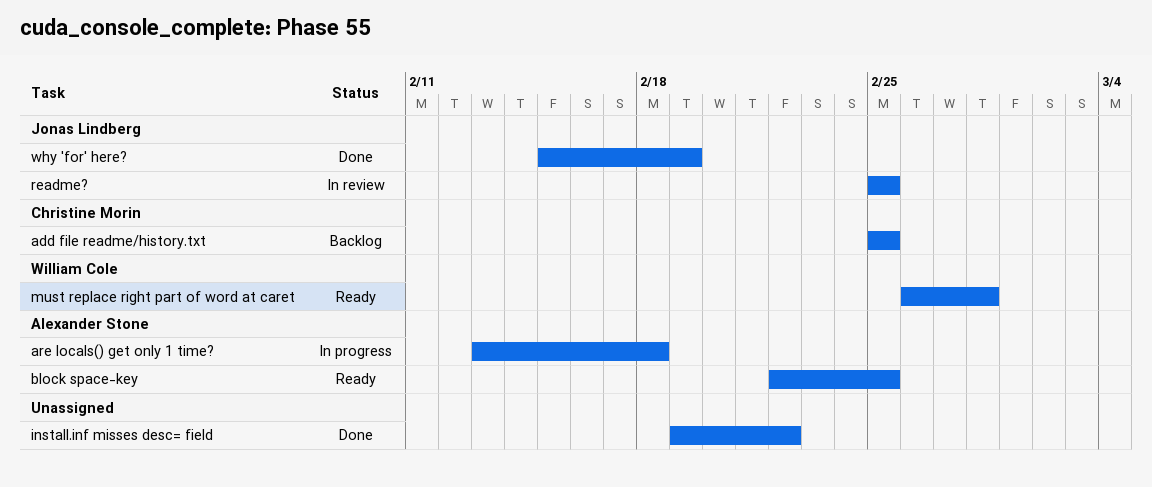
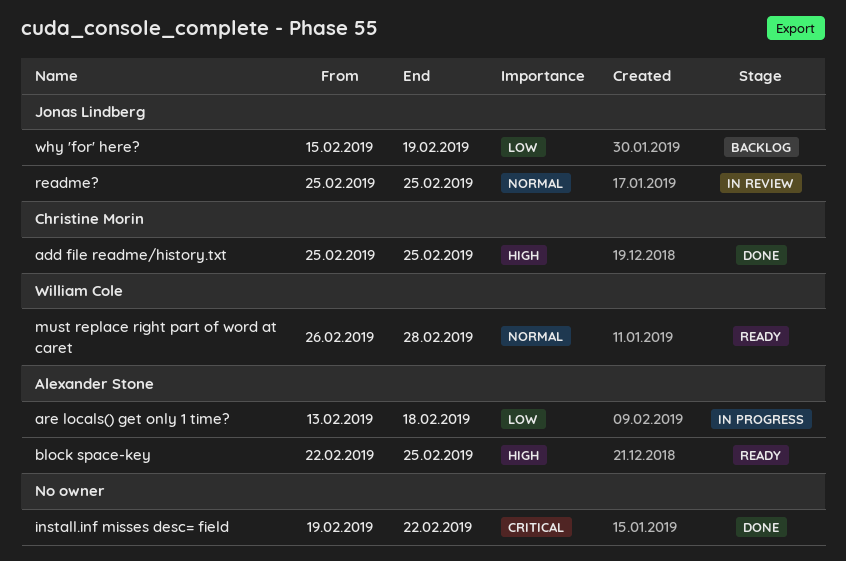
add file readme/history.txt, status: Backlog -> Done
why 'for' here?, status: Done -> Backlog

